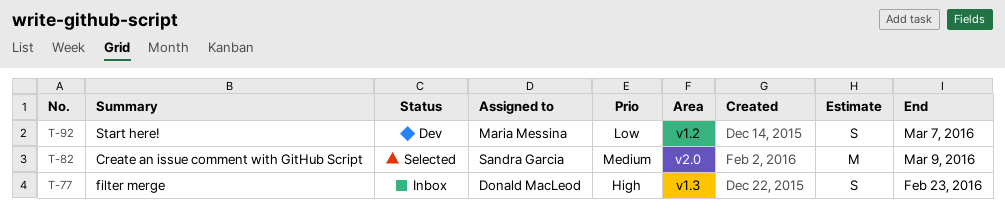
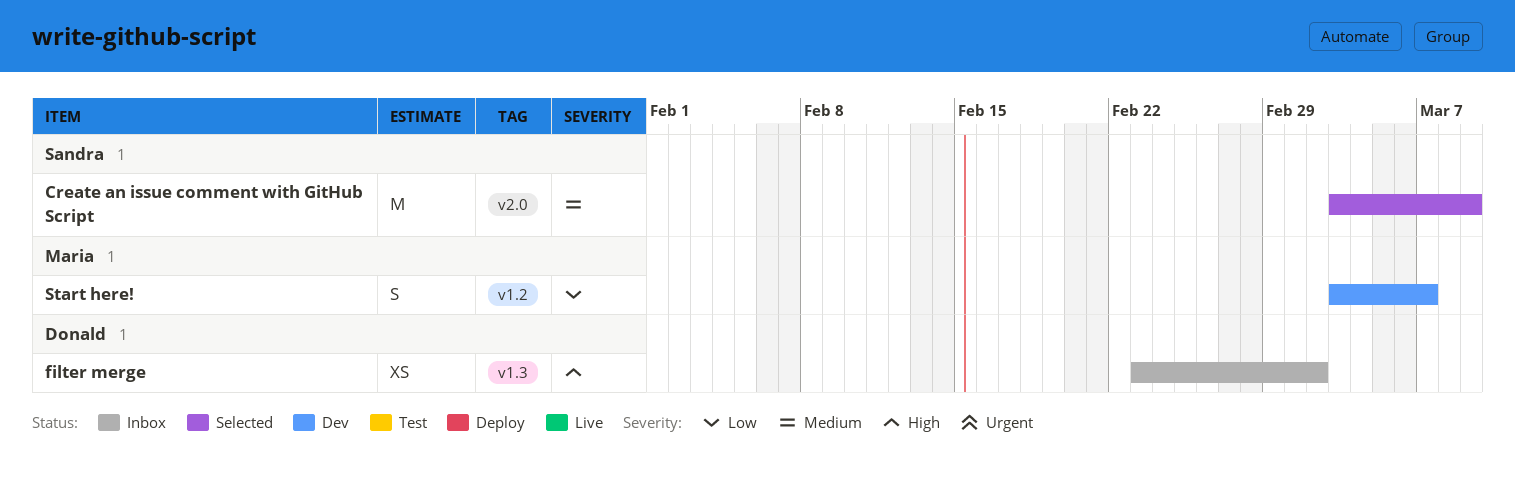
filter merge, estimate: S -> XS
filter merge, due: Feb 23 -> Mar 2

